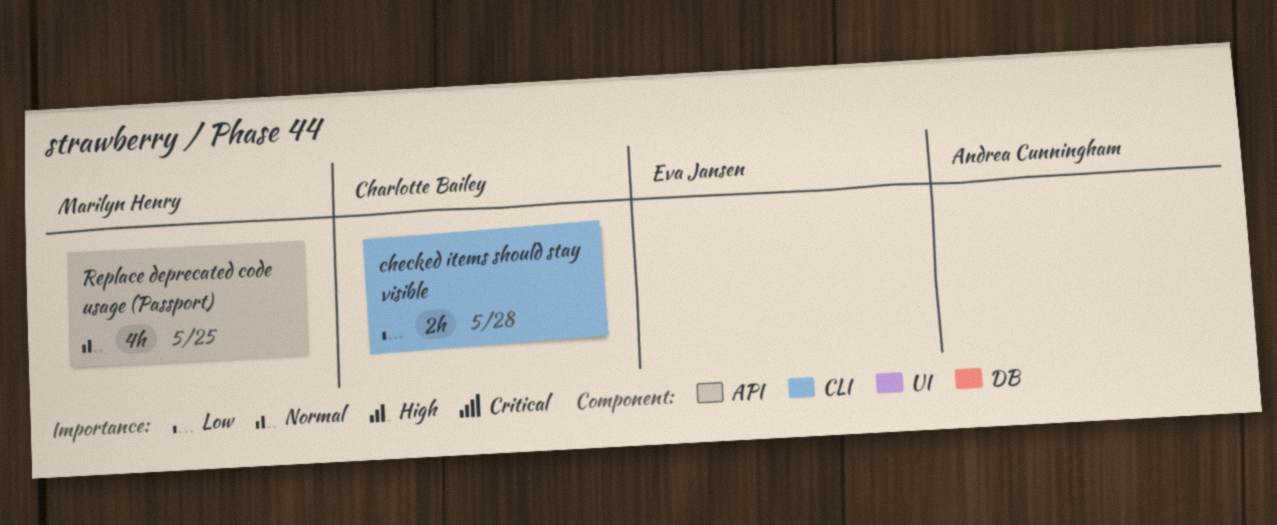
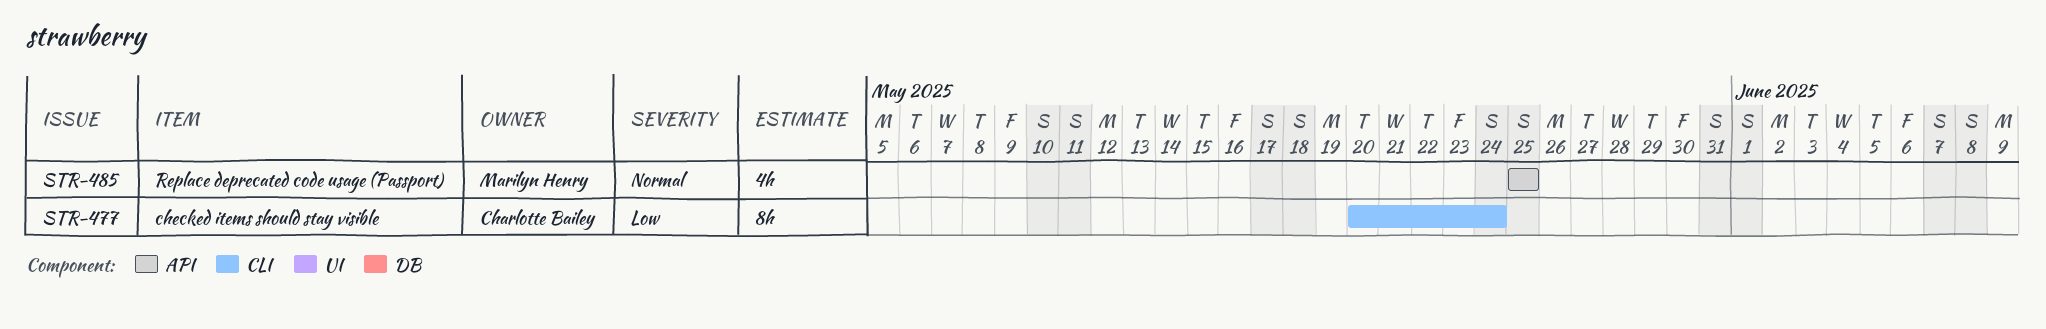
checked items should stay visible, estimate: 2h -> 8h
checked items should stay visible, due: May 28 -> May 24

